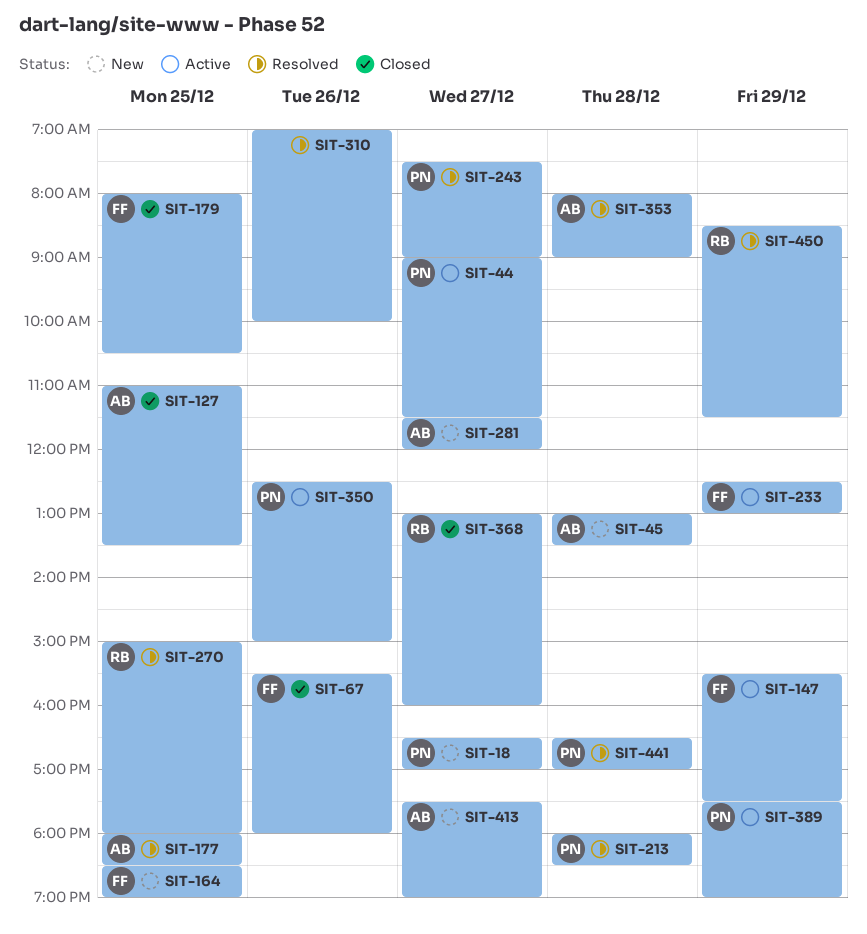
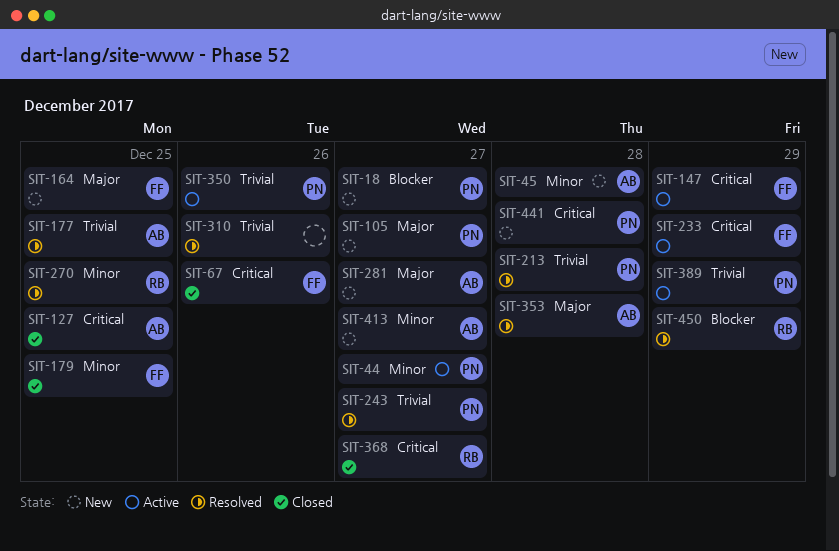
SIT-105: none -> present
SIT-441, status: Resolved -> New

